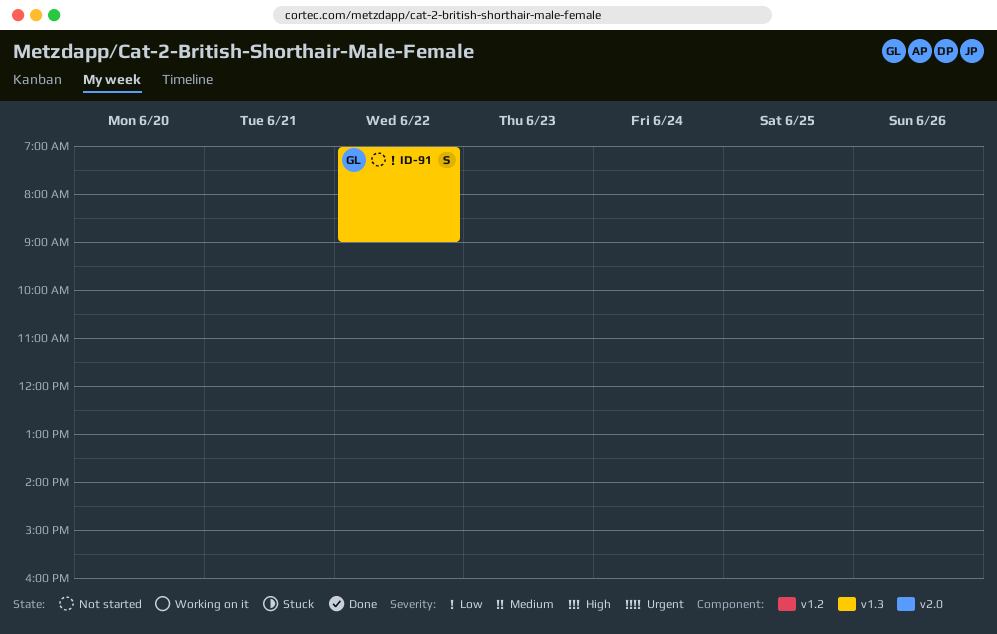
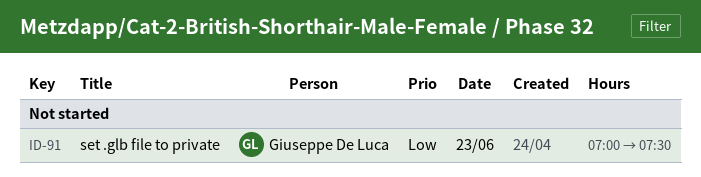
ID-91, day: Jun 22 -> Jun 23
ID-91, ends: 09:00 -> 07:30

